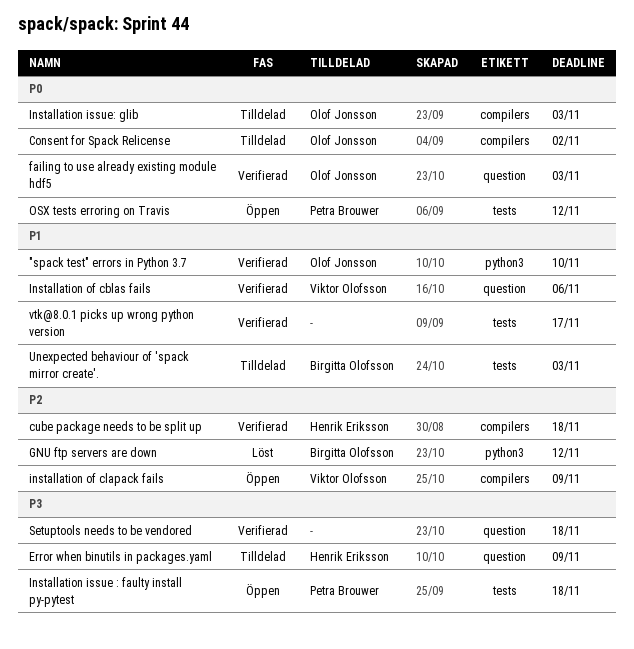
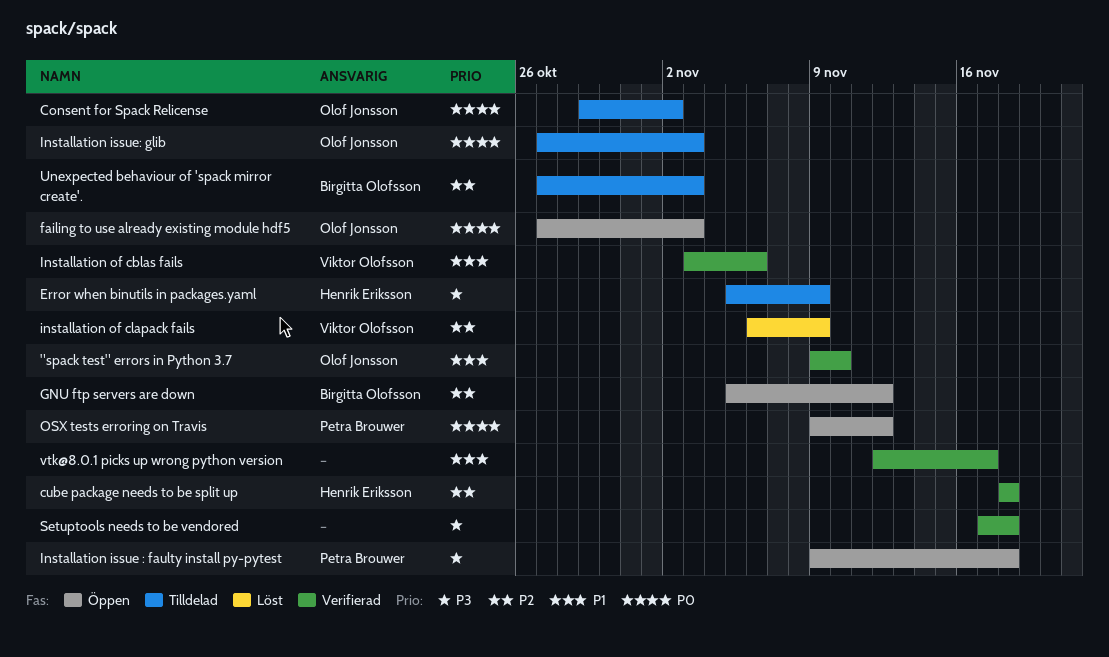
failing to use already existing module hdf5, status: Verifierad -> Öppen
GNU ftp servers are down, status: Löst -> Öppen
installation of clapack fails, status: Öppen -> Löst
Unexpected behaviour of 'spack mirror create'., priority: P1 -> P2

